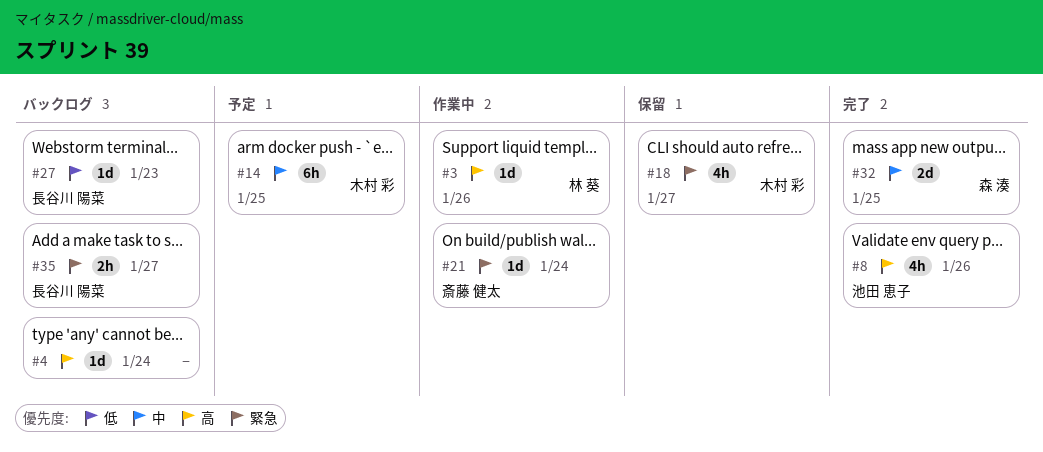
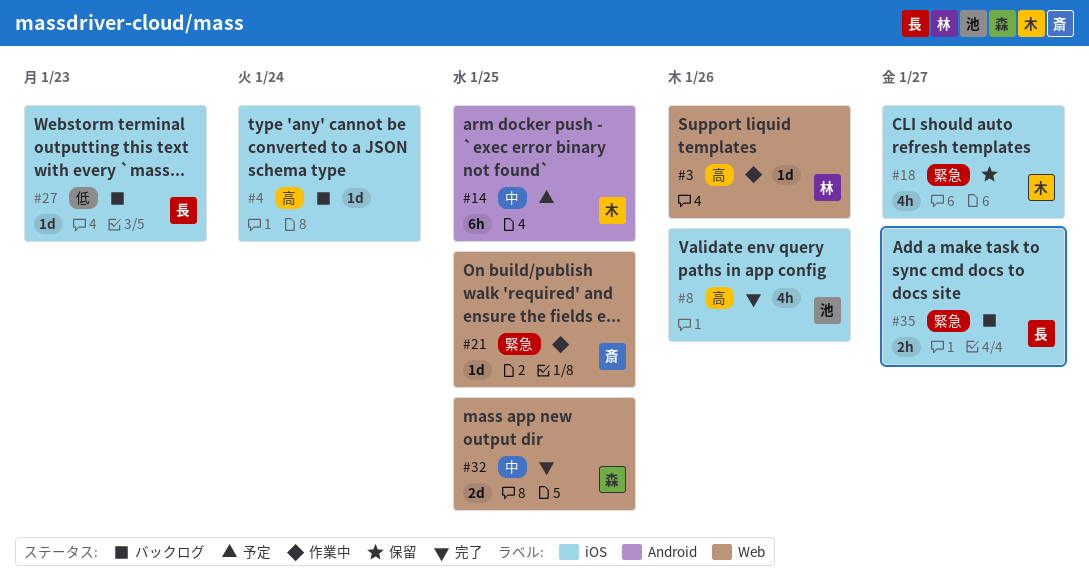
#21, due: Jan 24 -> Jan 25

